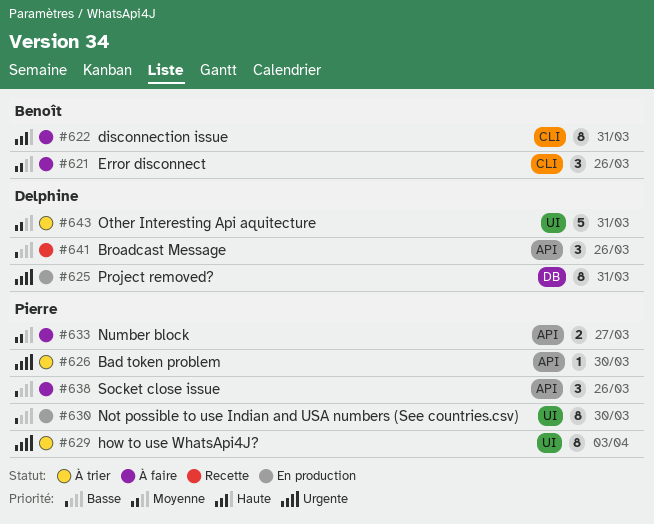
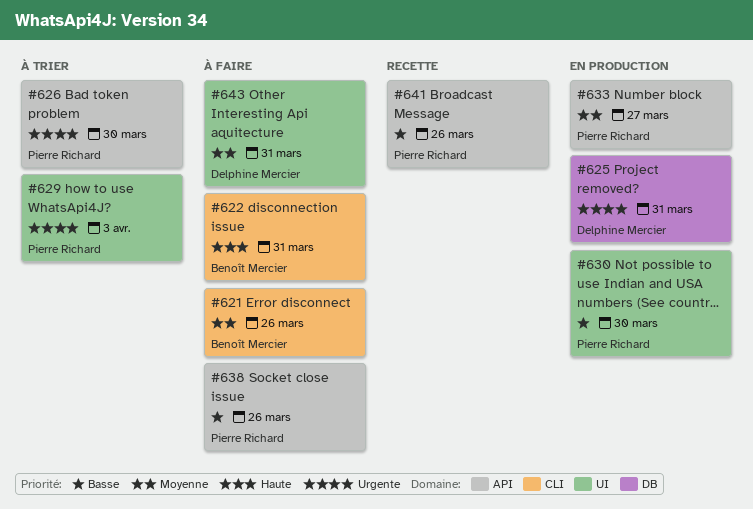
#633, status: À faire -> En production
#641, owner: Delphine Mercier -> Pierre Richard
#643, status: À trier -> À faire

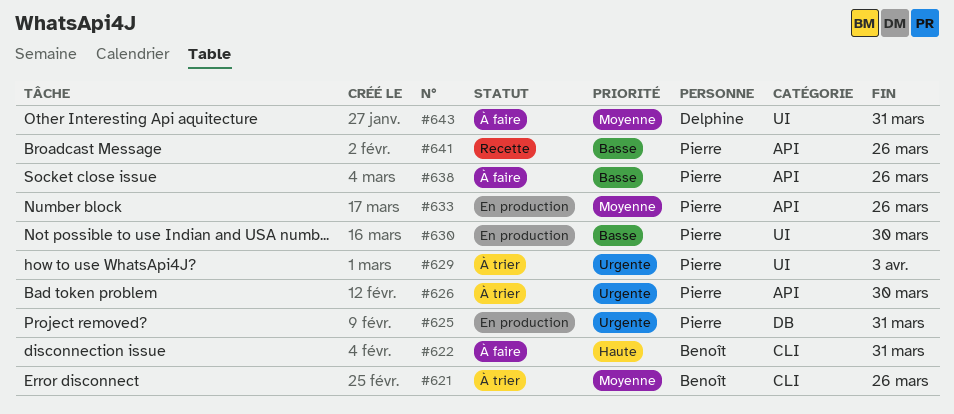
#621, status: À faire -> À trier
#625, owner: Delphine Mercier -> Pierre Richard
#633, due: Mar 27 -> Mar 26

